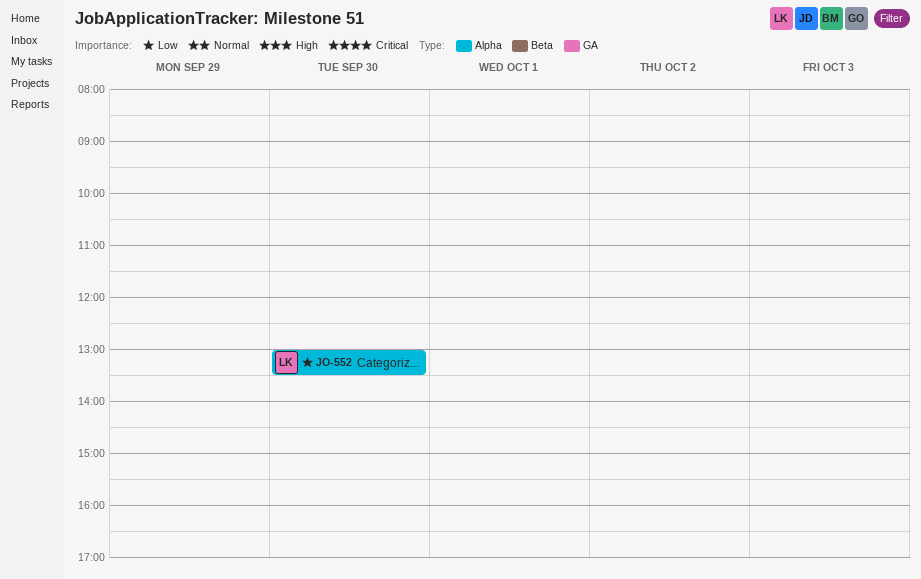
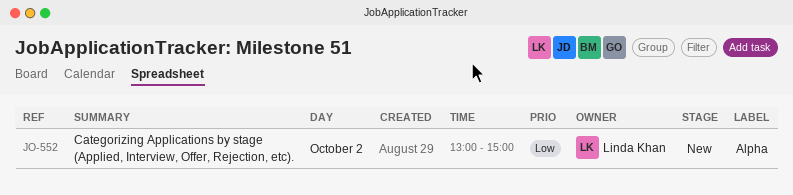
JO-552, day: Sep 30 -> Oct 2
JO-552, ends: 13:30 -> 15:00

